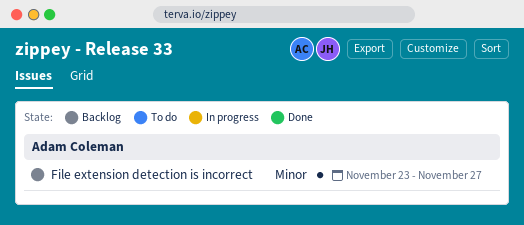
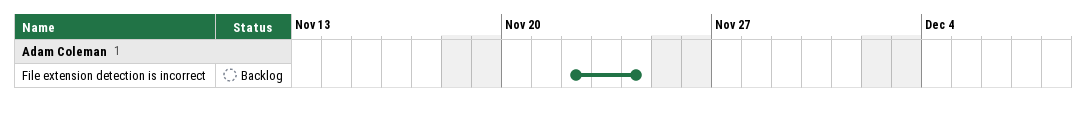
File extension detection is incorrect, start: Nov 23 -> Nov 22
File extension detection is incorrect, due: Nov 27 -> Nov 24

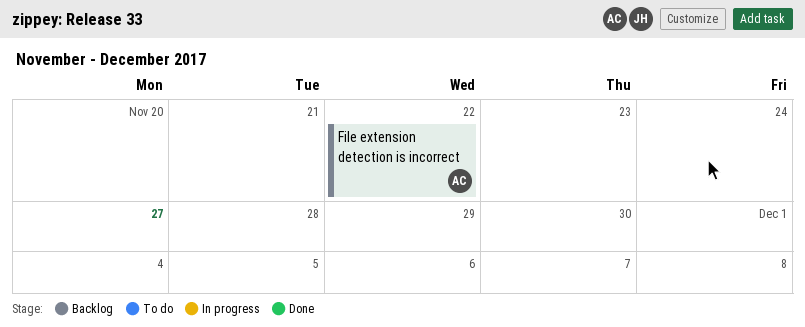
File extension detection is incorrect, due: Nov 24 -> Nov 22

